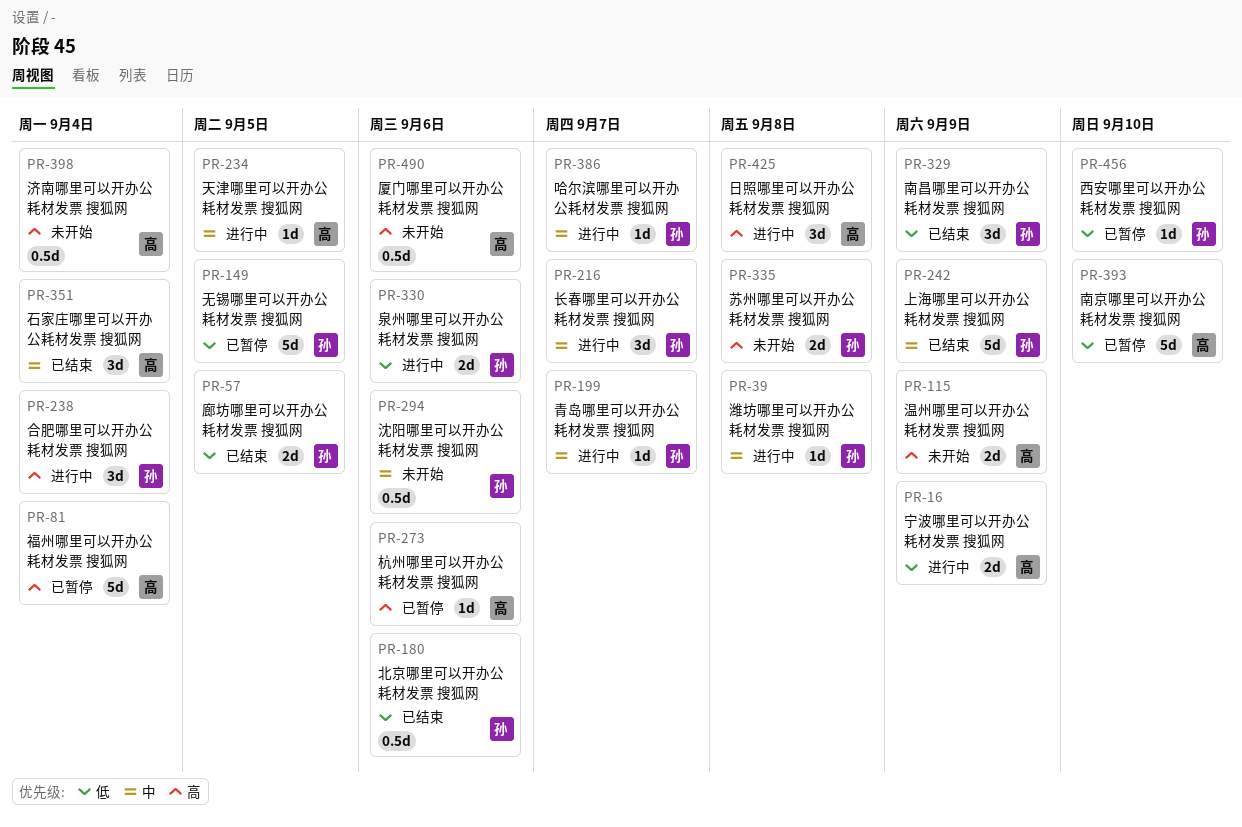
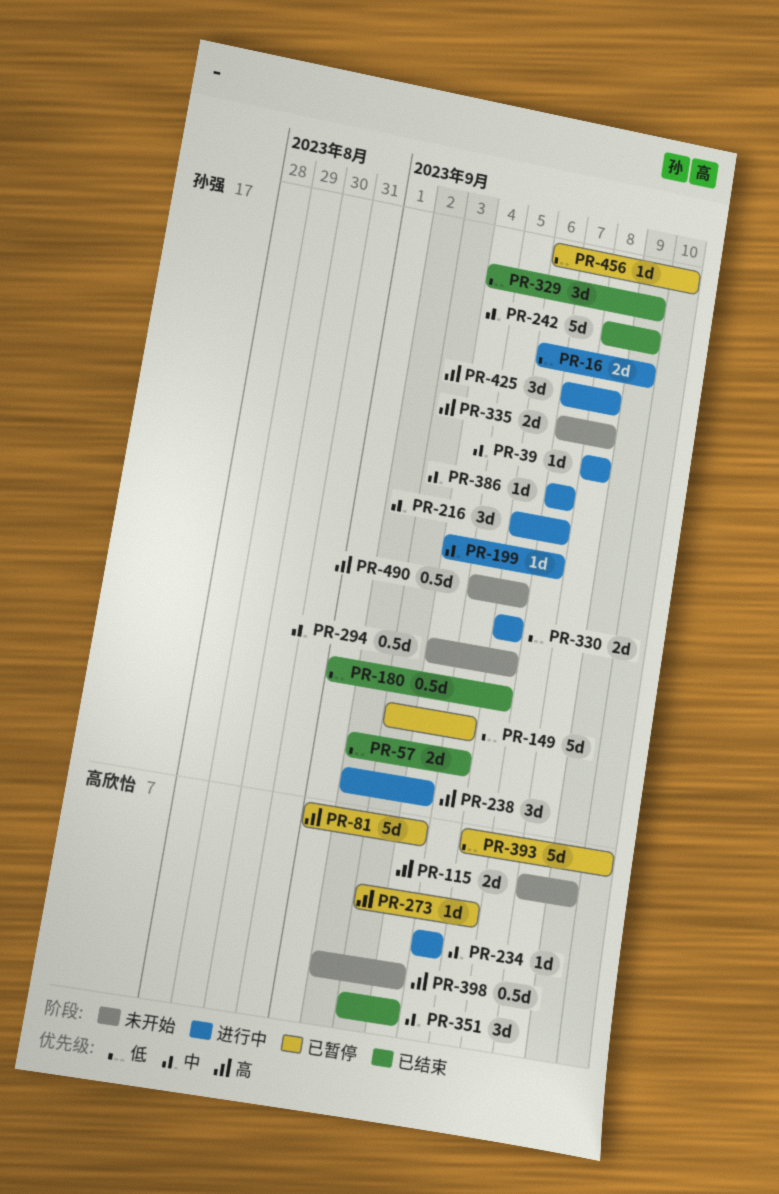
PR-16, owner: 高欣怡 -> 孙强
PR-425, owner: 高欣怡 -> 孙强
PR-490, owner: 高欣怡 -> 孙强

